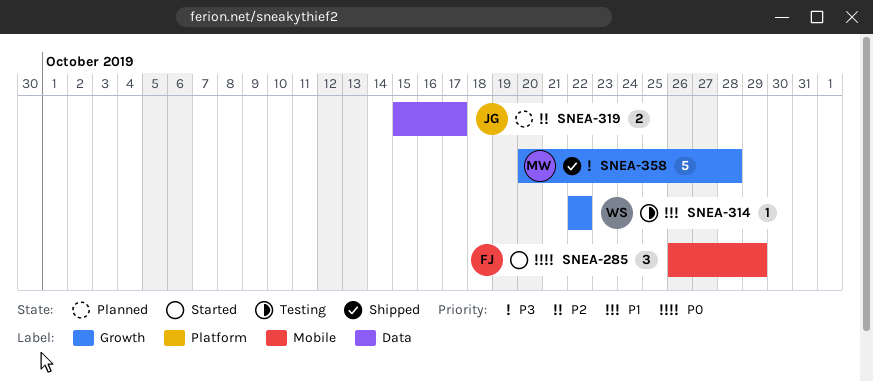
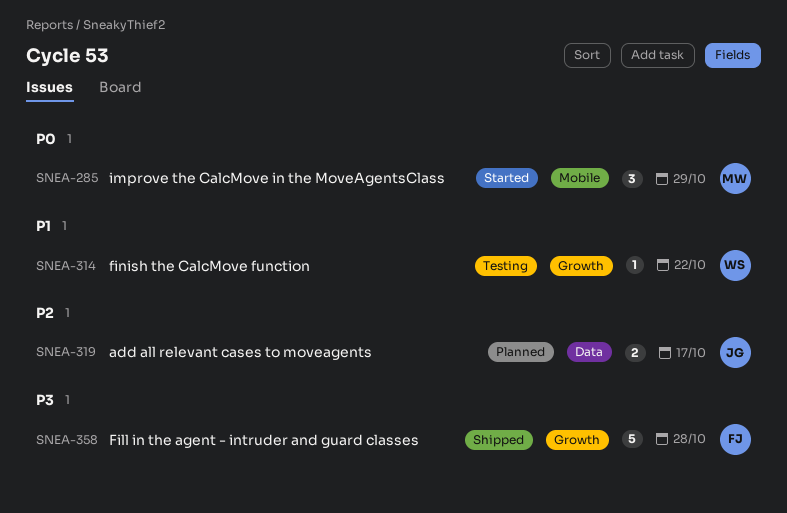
SNEA-285, owner: FJ -> MW
SNEA-358, owner: MW -> FJ

